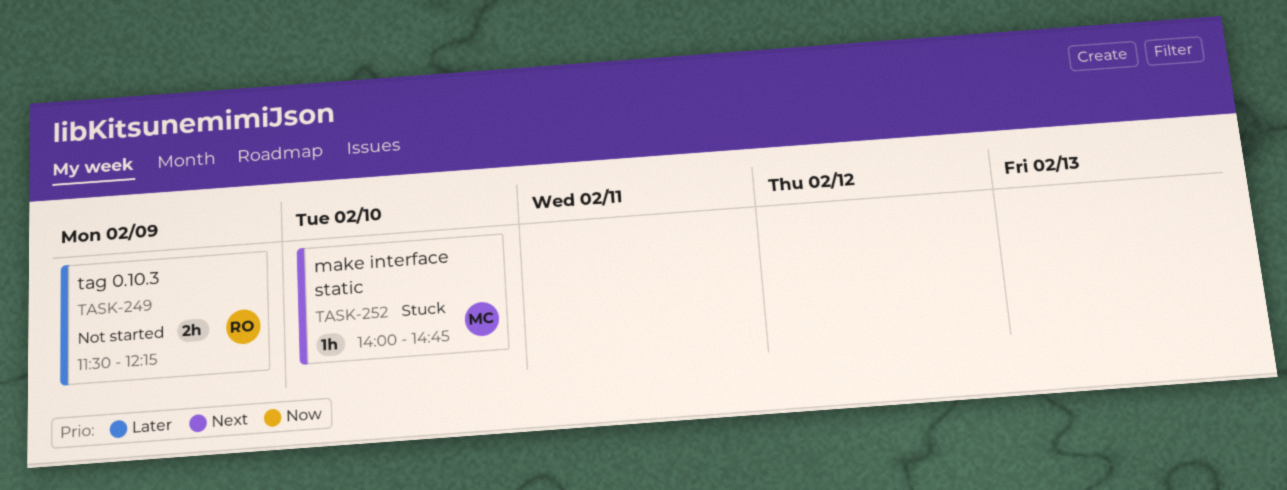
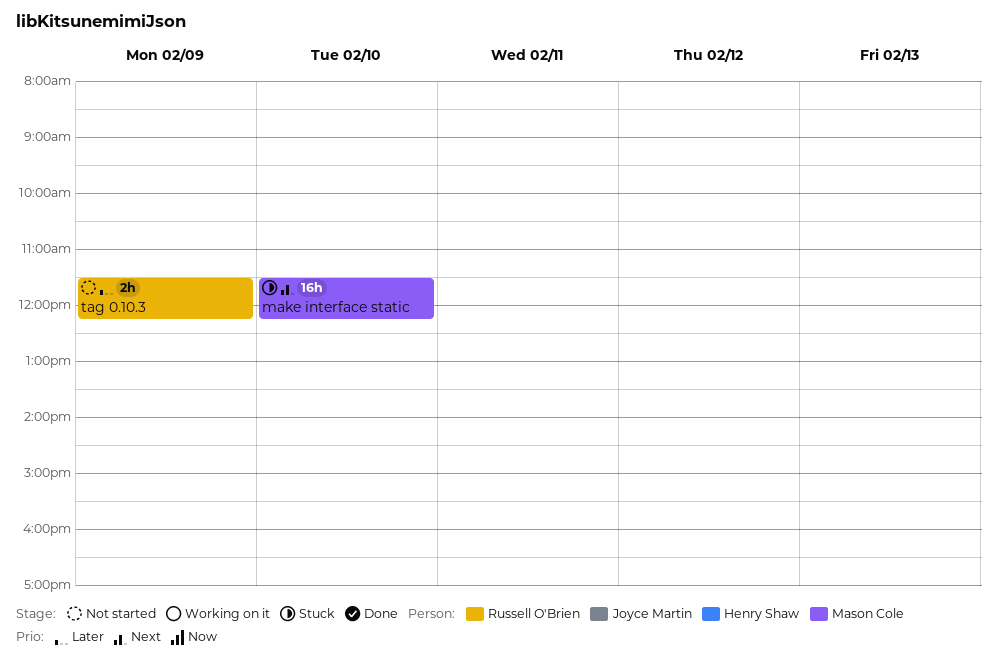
make interface static, estimate: 1h -> 16h
make interface static, begins: 14:00 -> 11:30
make interface static, ends: 14:45 -> 12:15

